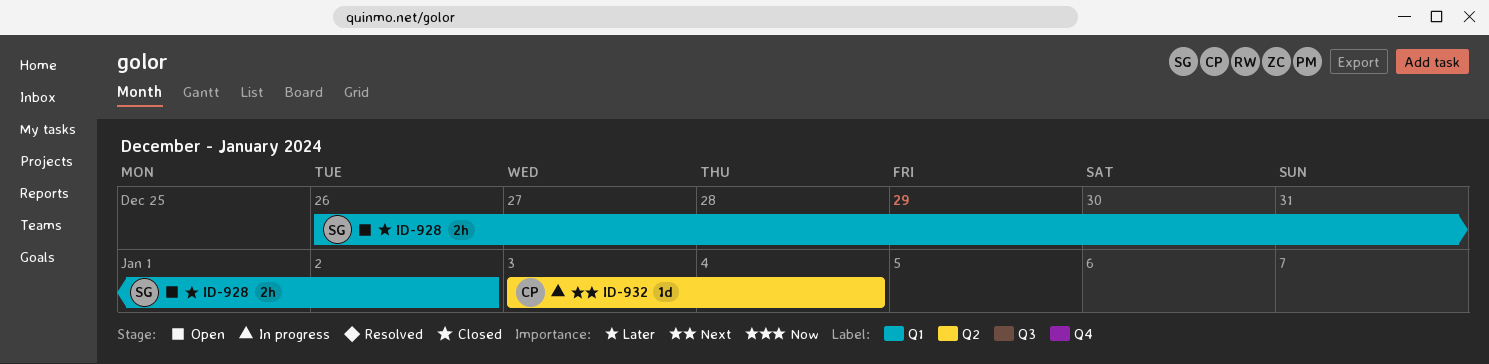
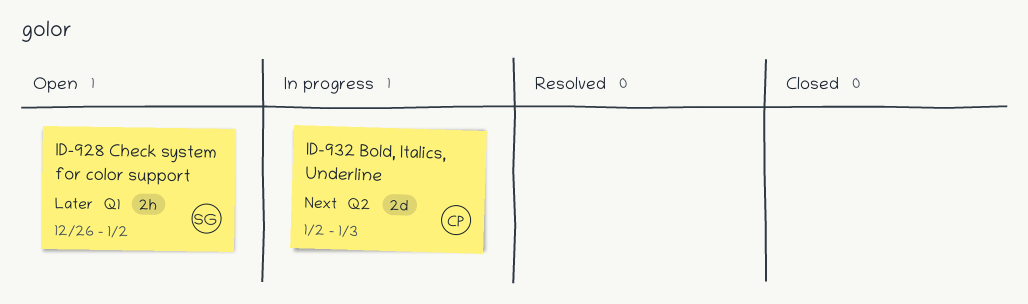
ID-932, estimate: 1d -> 2d
ID-932, start: Jan 3 -> Jan 2
ID-932, due: Jan 4 -> Jan 3

